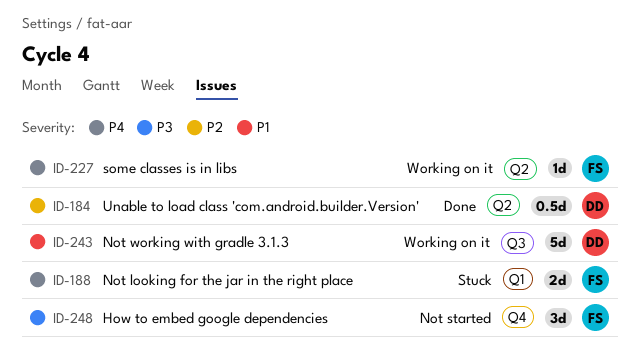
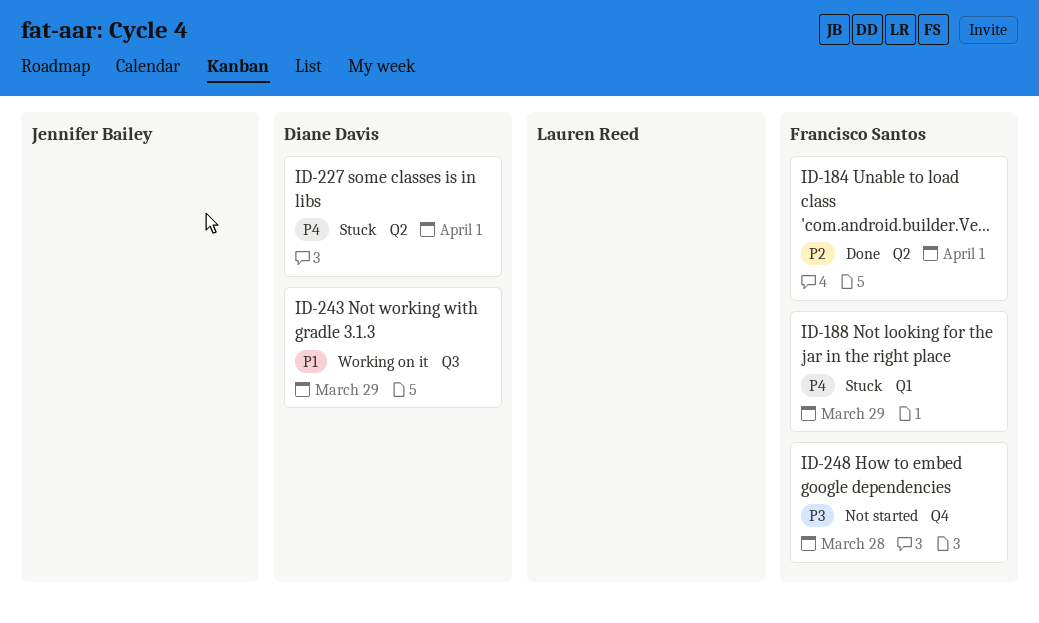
ID-184, owner: Diane Davis -> Francisco Santos
ID-227, status: Working on it -> Stuck
ID-227, owner: Francisco Santos -> Diane Davis

